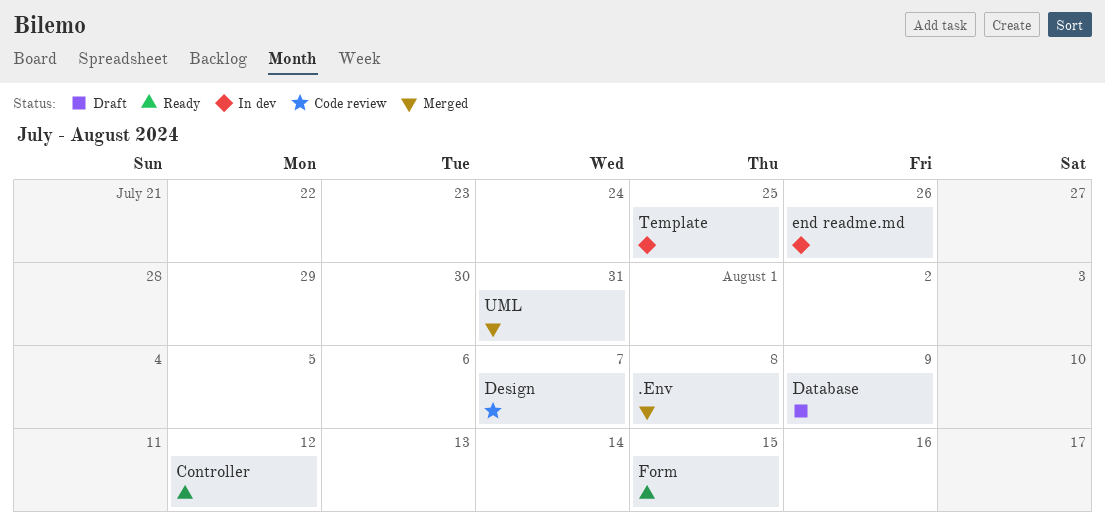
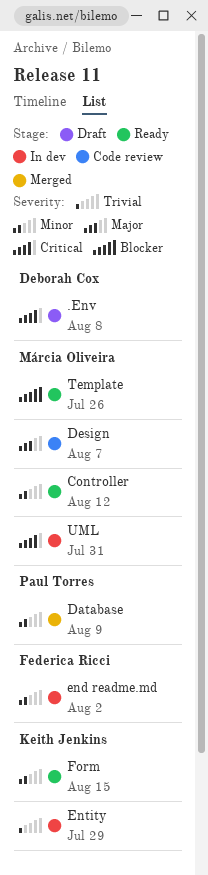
.Env, status: Merged -> Draft
Database, status: Draft -> Merged
end readme.md, due: Jul 26 -> Aug 2
Entity: none -> present
Template, status: In dev -> Ready
Template, due: Jul 25 -> Jul 26
UML, status: Merged -> In dev

